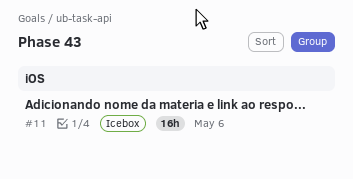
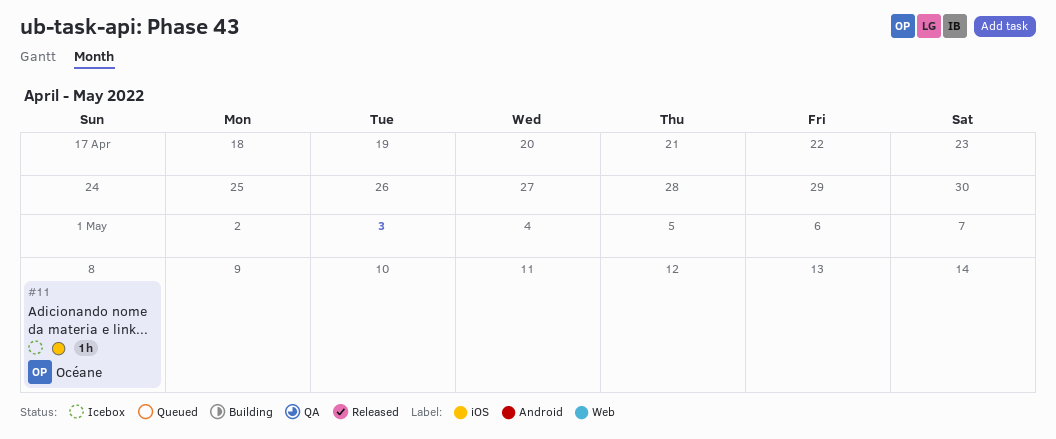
#11, estimate: 16h -> 1h
#11, due: May 6 -> May 8

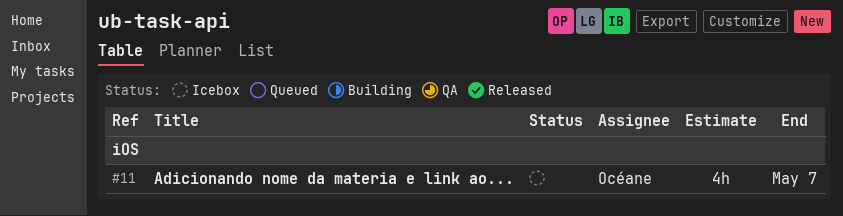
#11, estimate: 1h -> 4h
#11, due: May 8 -> May 7

